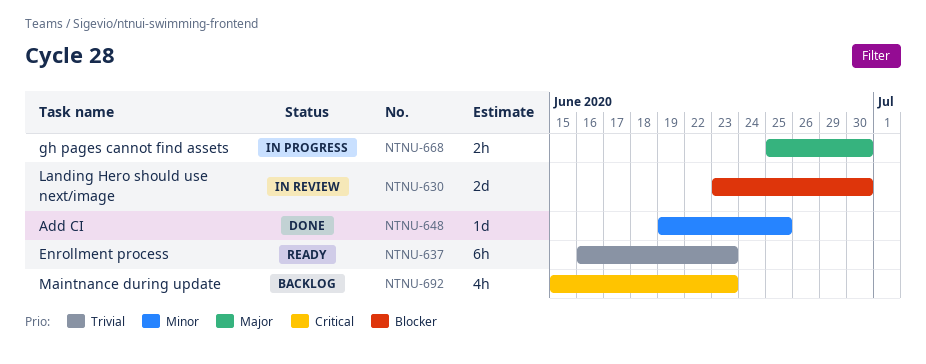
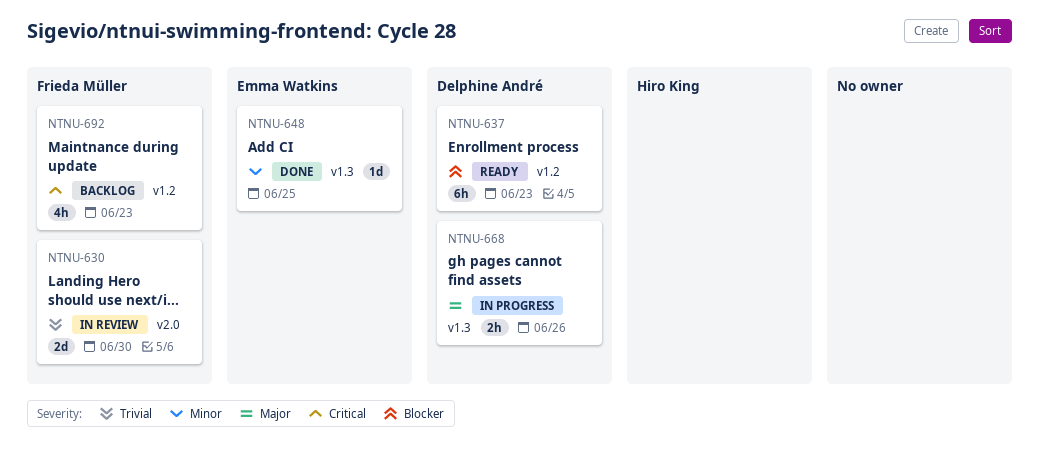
NTNU-630, priority: Blocker -> Trivial
NTNU-637, priority: Trivial -> Blocker
NTNU-668, due: Jun 30 -> Jun 26

